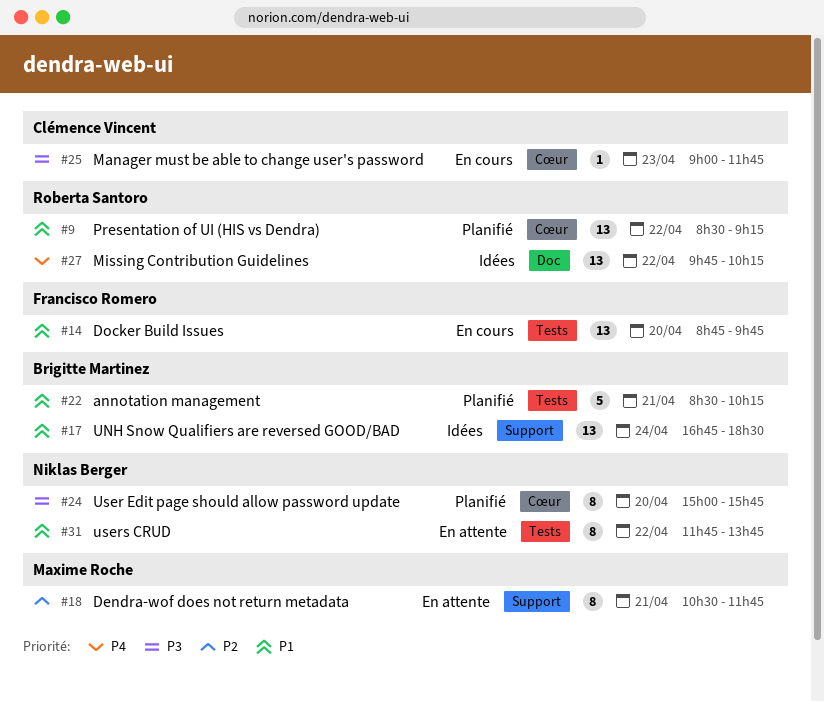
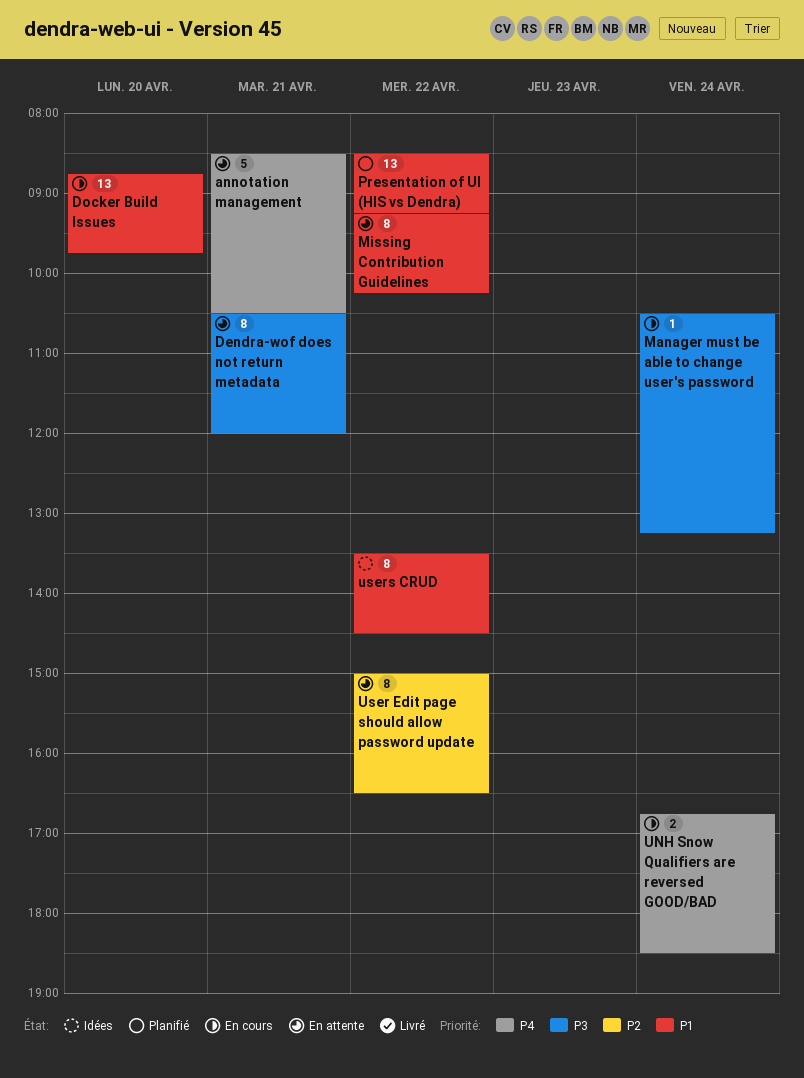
annotation management, status: Planifié -> En attente
annotation management, priority: P1 -> P4
annotation management, ends: 10:15 -> 10:30
Dendra-wof does not return metadata, priority: P2 -> P3
Dendra-wof does not return metadata, ends: 11:45 -> 12:00
Manager must be able to change user's password, day: Apr 23 -> Apr 24
Manager must be able to change user's password, begins: 09:00 -> 10:30
Manager must be able to change user's password, ends: 11:45 -> 13:15
Missing Contribution Guidelines, status: Idées -> En attente
Missing Contribution Guidelines, priority: P4 -> P1
Missing Contribution Guidelines, estimate: 13 -> 8
Missing Contribution Guidelines, begins: 09:45 -> 09:15
UNH Snow Qualifiers are reversed GOOD/BAD, status: Idées -> En cours
UNH Snow Qualifiers are reversed GOOD/BAD, priority: P1 -> P4
UNH Snow Qualifiers are reversed GOOD/BAD, estimate: 13 -> 2
User Edit page should allow password update, status: Planifié -> En attente
User Edit page should allow password update, priority: P3 -> P2
User Edit page should allow password update, day: Apr 20 -> Apr 22
User Edit page should allow password update, ends: 15:45 -> 16:30
users CRUD, status: En attente -> Idées
users CRUD, begins: 11:45 -> 13:30
users CRUD, ends: 13:45 -> 14:30

